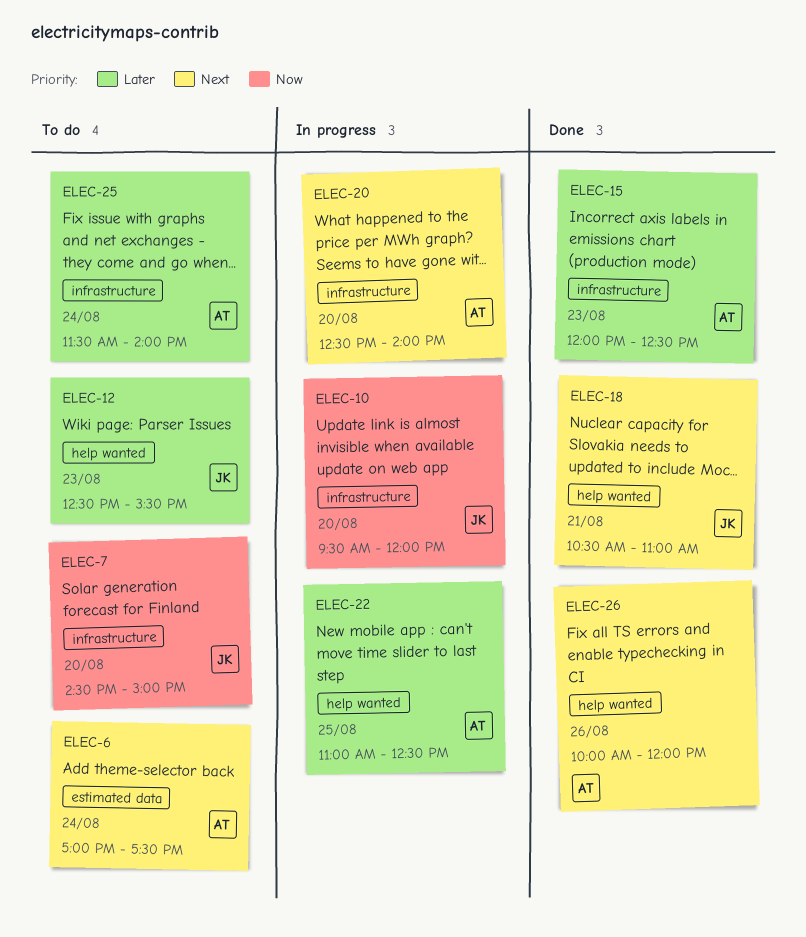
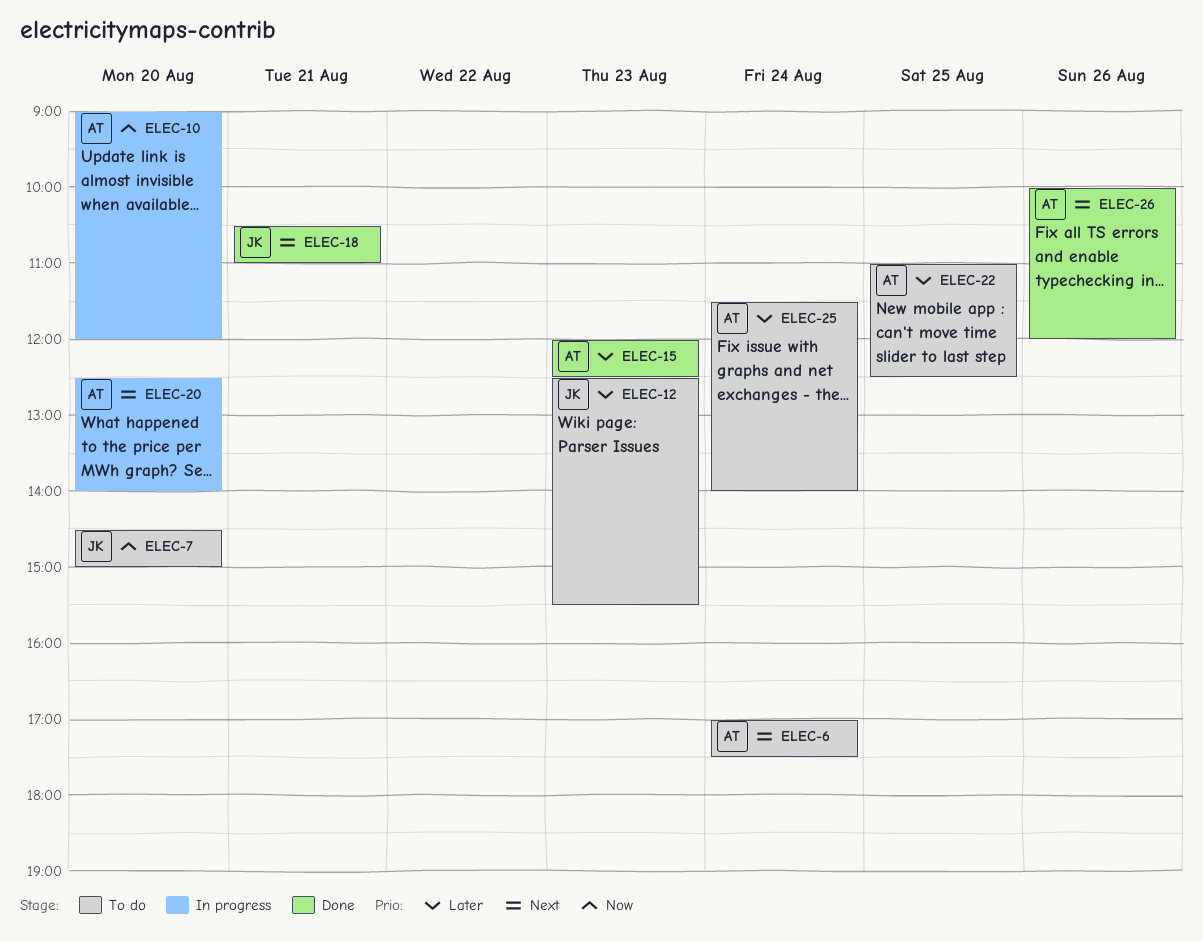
ELEC-10, owner: JK -> AT
ELEC-10, begins: 09:30 -> 09:00
ELEC-22, status: In progress -> To do

